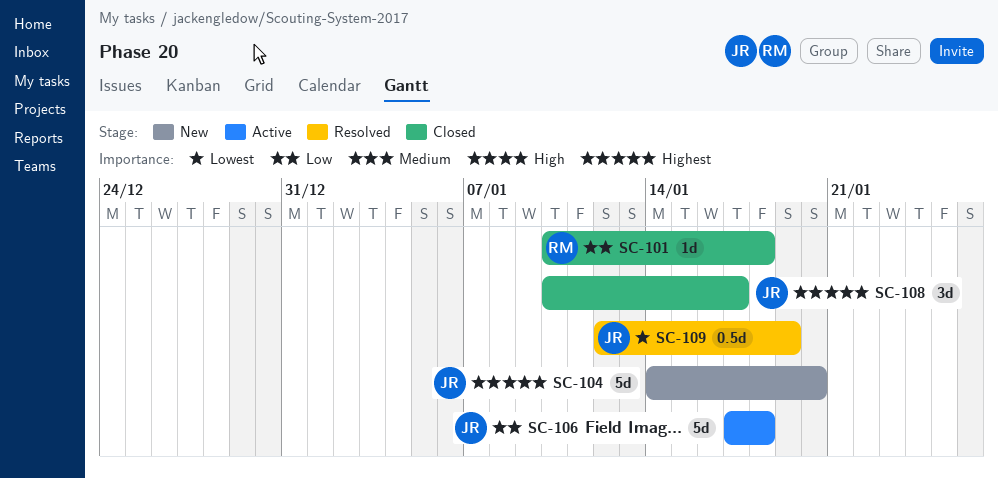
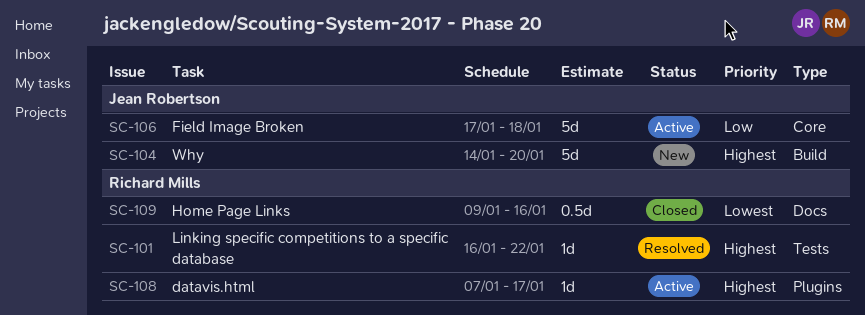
SC-101, status: Closed -> Resolved
SC-101, priority: Low -> Highest
SC-101, start: Jan 10 -> Jan 16
SC-101, due: Jan 18 -> Jan 22
SC-108, status: Closed -> Active
SC-108, owner: Jean Robertson -> Richard Mills
SC-108, estimate: 3d -> 1d
SC-108, start: Jan 10 -> Jan 7
SC-109, status: Resolved -> Closed
SC-109, owner: Jean Robertson -> Richard Mills
SC-109, start: Jan 12 -> Jan 9
SC-109, due: Jan 19 -> Jan 16

